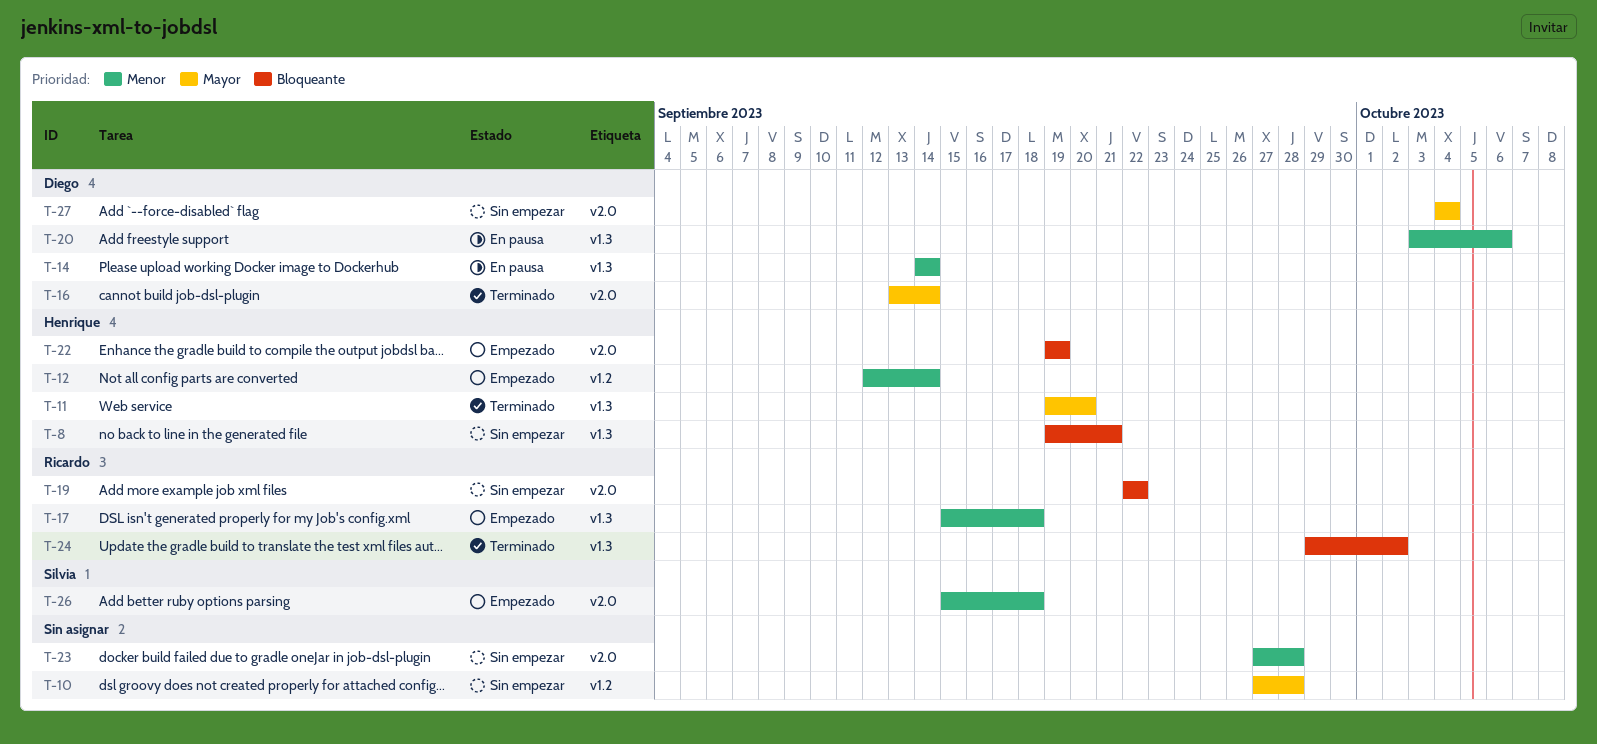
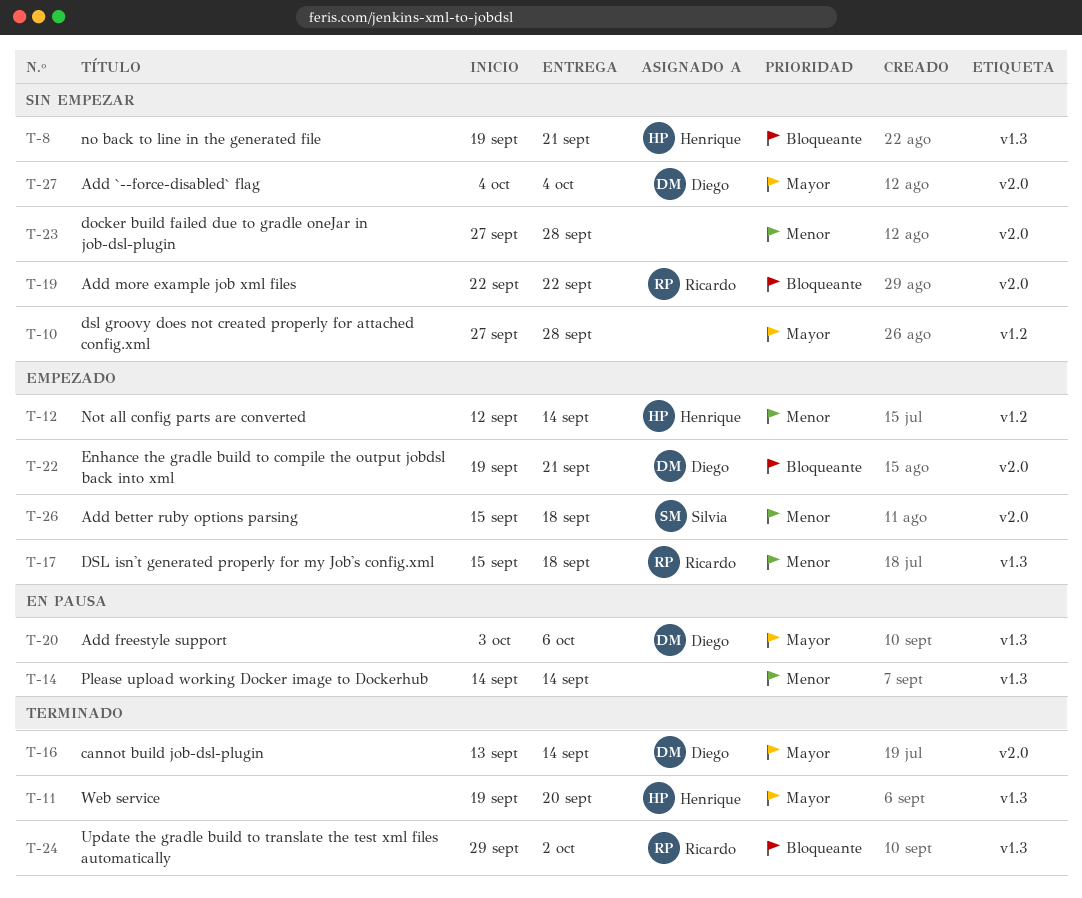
T-14, owner: Diego -> none
T-20, priority: Menor -> Mayor
T-22, owner: Henrique -> Diego
T-22, due: Sep 19 -> Sep 21

